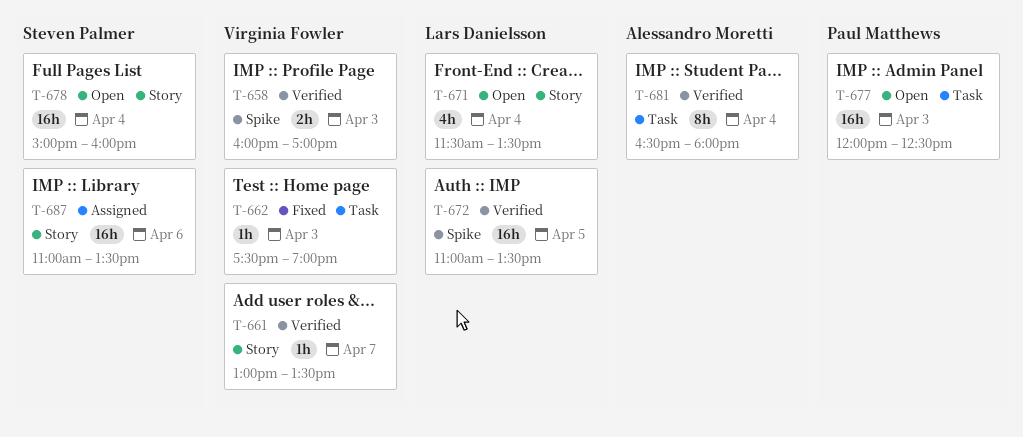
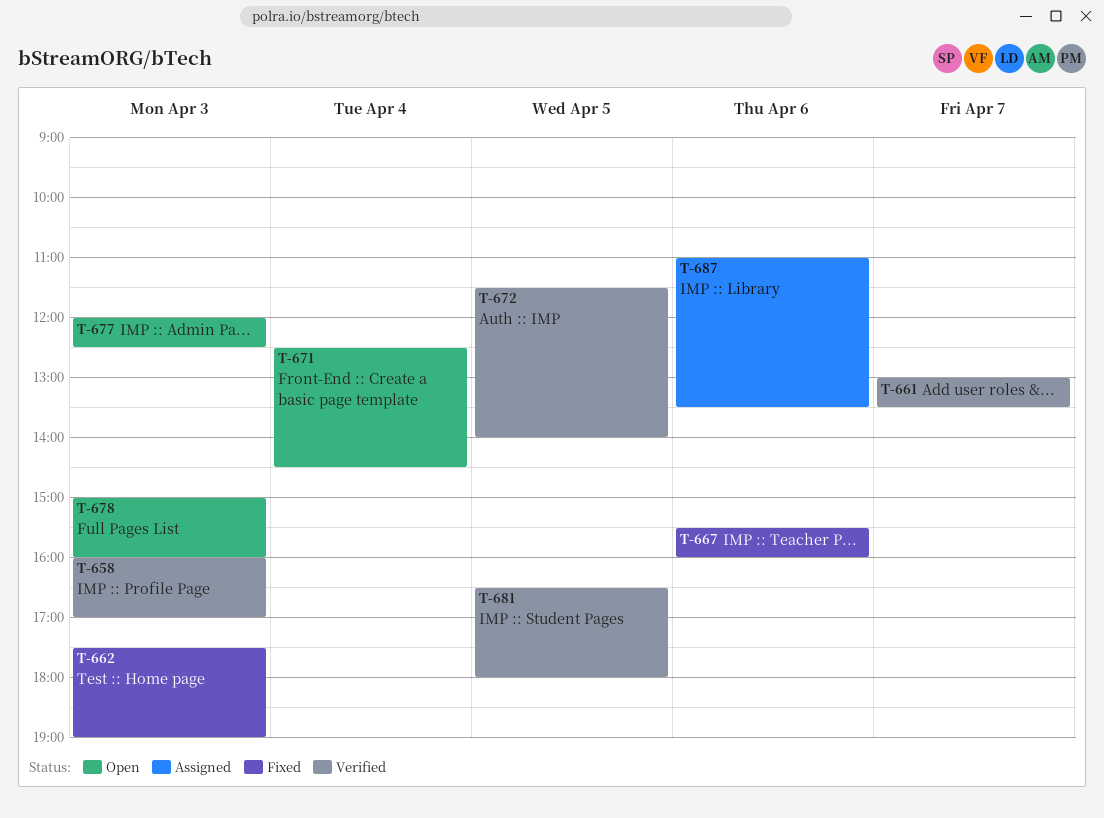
T-667: none -> present
T-671, begins: 11:30 -> 12:30
T-671, ends: 13:30 -> 14:30
T-672, begins: 11:00 -> 11:30
T-672, ends: 13:30 -> 14:00
T-678, day: Apr 4 -> Apr 3
T-681, day: Apr 4 -> Apr 5

